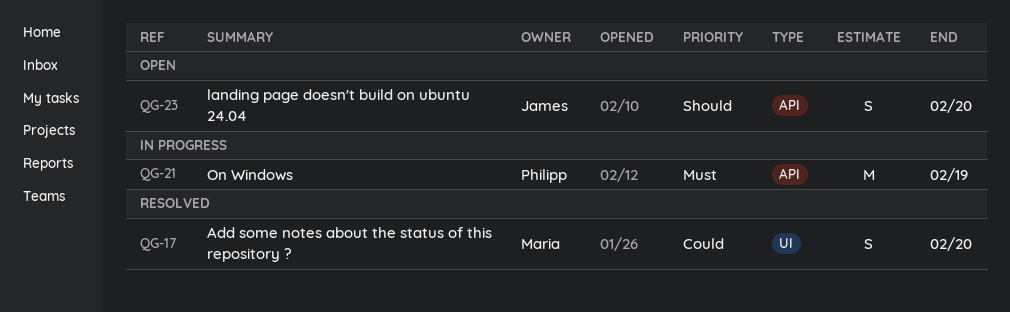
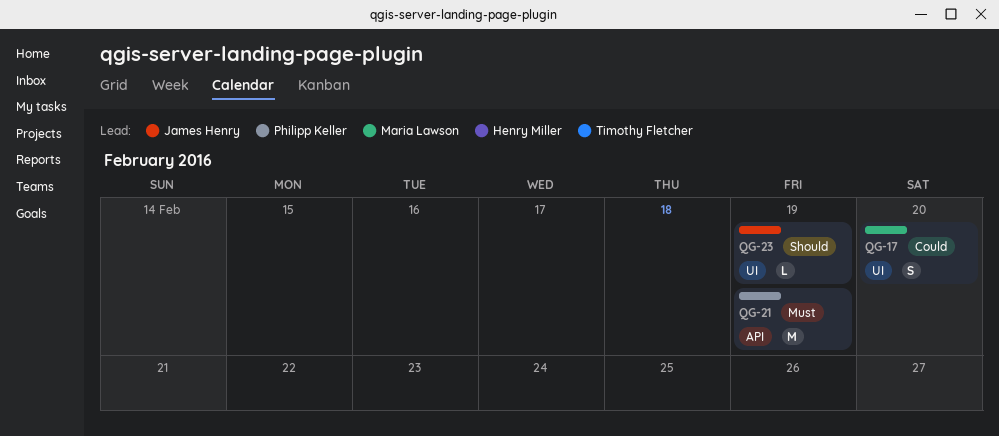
QG-23, label: API -> UI
QG-23, estimate: S -> L
QG-23, due: Feb 20 -> Feb 19

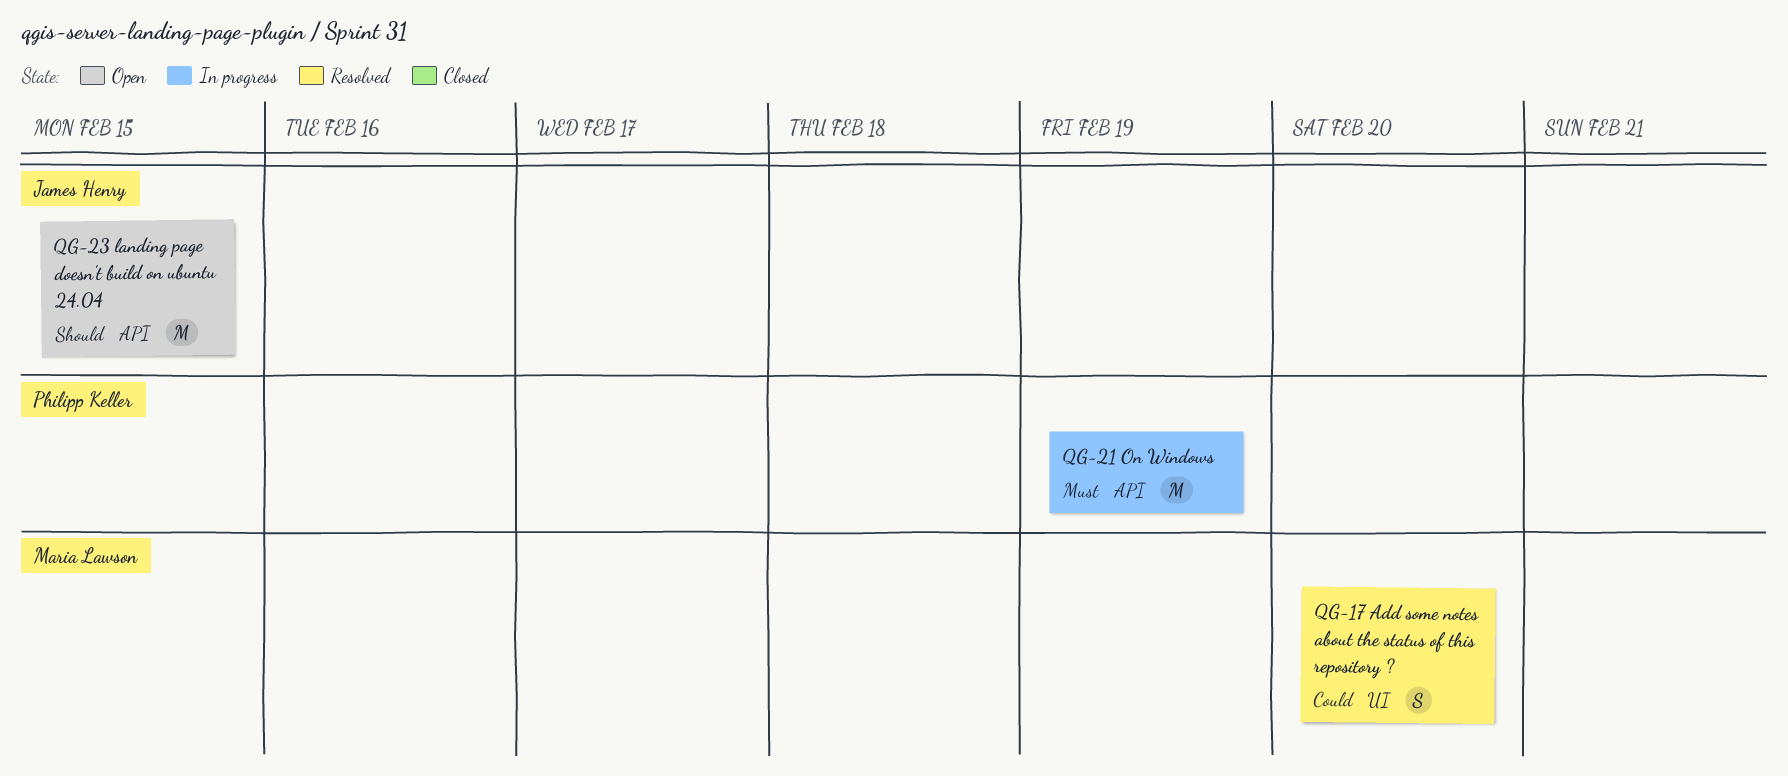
QG-23, label: UI -> API
QG-23, estimate: L -> M
QG-23, due: Feb 19 -> Feb 15

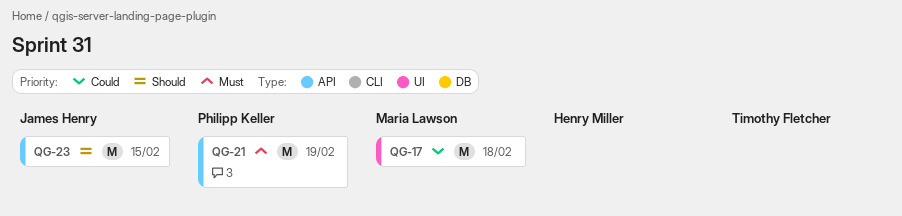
QG-17, estimate: S -> M
QG-17, due: Feb 20 -> Feb 18

